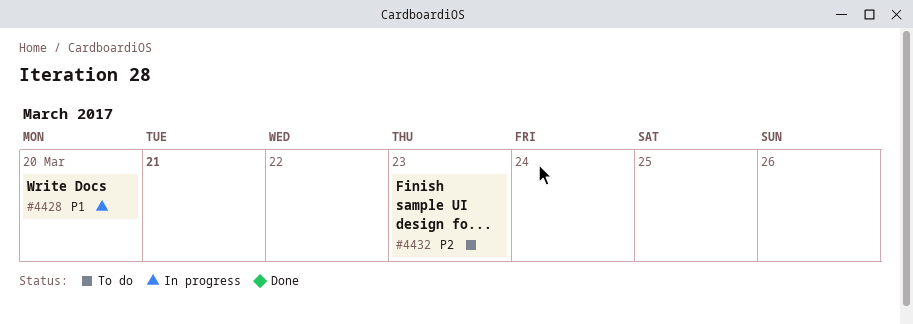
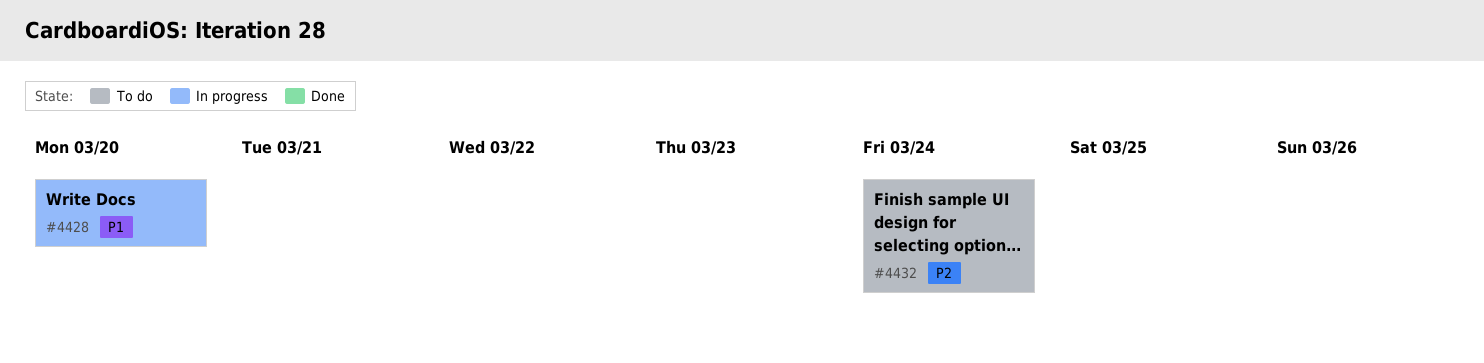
#4432, due: Mar 23 -> Mar 24

